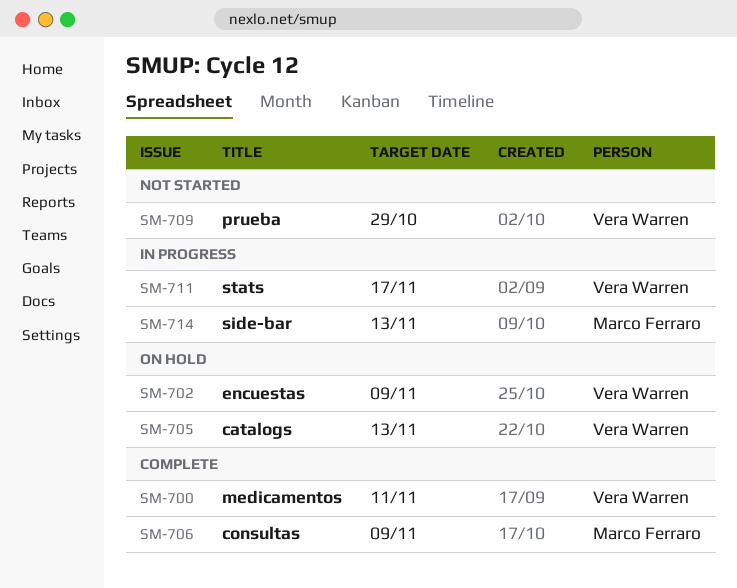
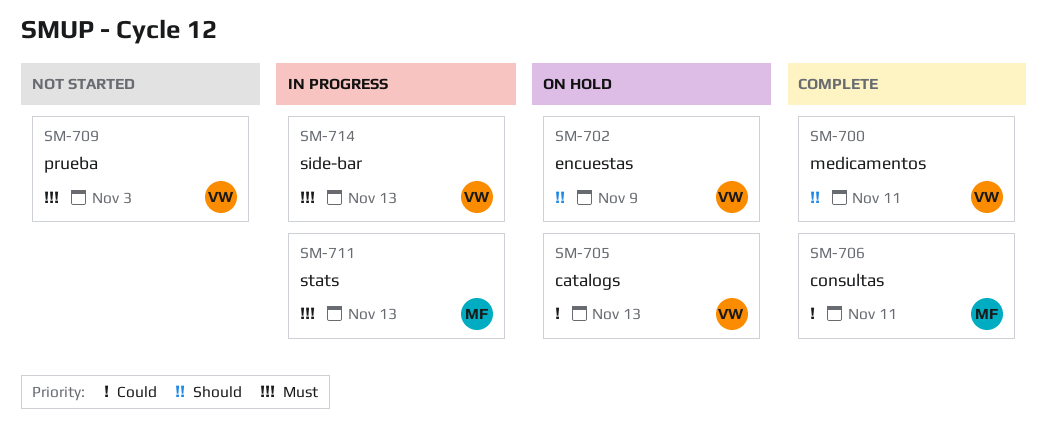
SM-706, due: Nov 9 -> Nov 11
SM-709, due: Oct 29 -> Nov 3
SM-711, owner: Vera Warren -> Marco Ferraro
SM-711, due: Nov 17 -> Nov 13
SM-714, owner: Marco Ferraro -> Vera Warren

